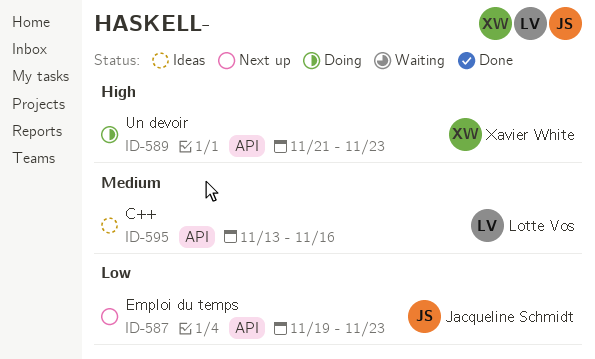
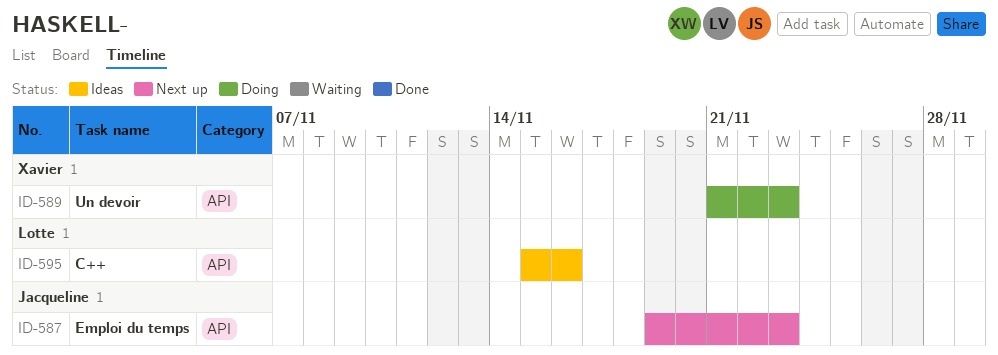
ID-595, start: Nov 13 -> Nov 15

